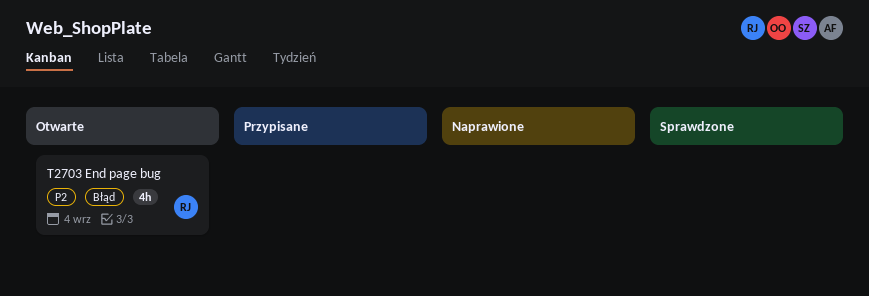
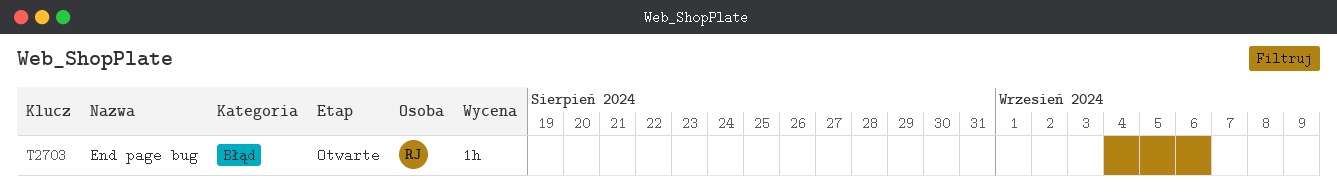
T2703, estimate: 4h -> 1h
T2703, due: Sep 4 -> Sep 6

